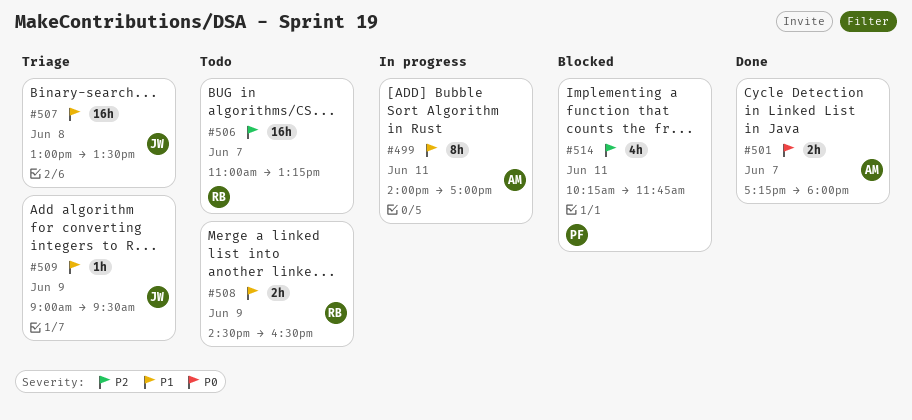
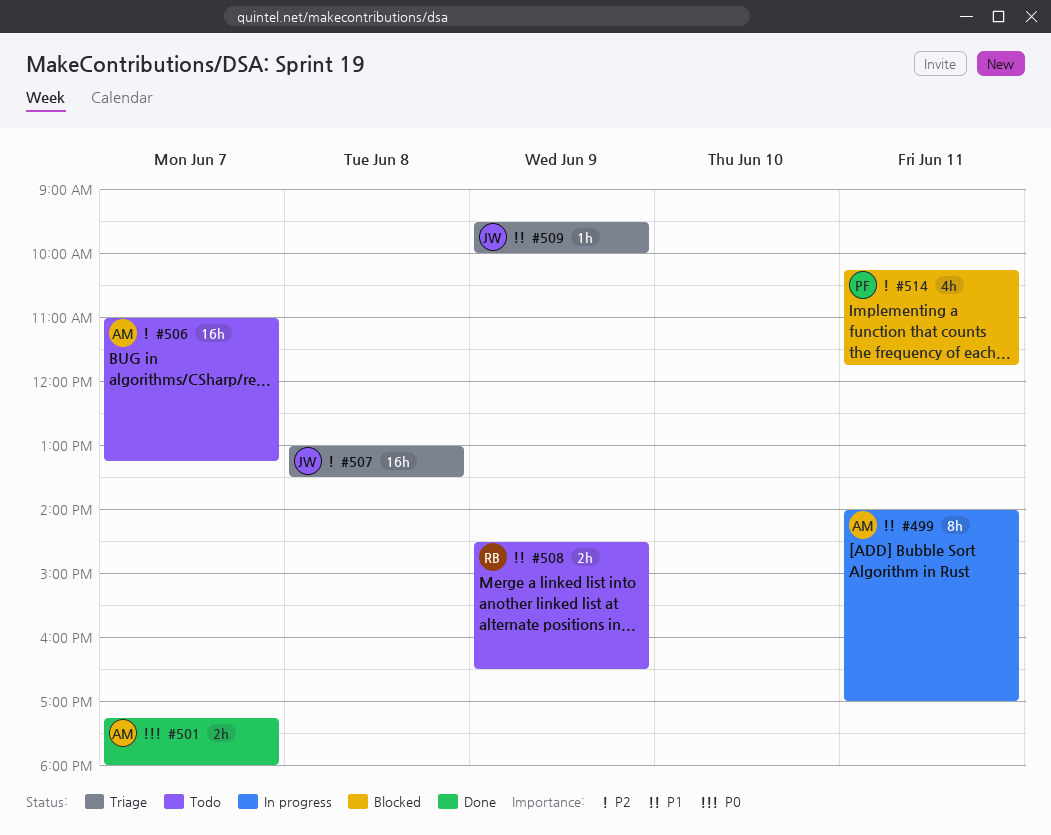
#506, owner: RB -> AM
#507, priority: P1 -> P2
#509, begins: 09:00 -> 09:30
#509, ends: 09:30 -> 10:00

